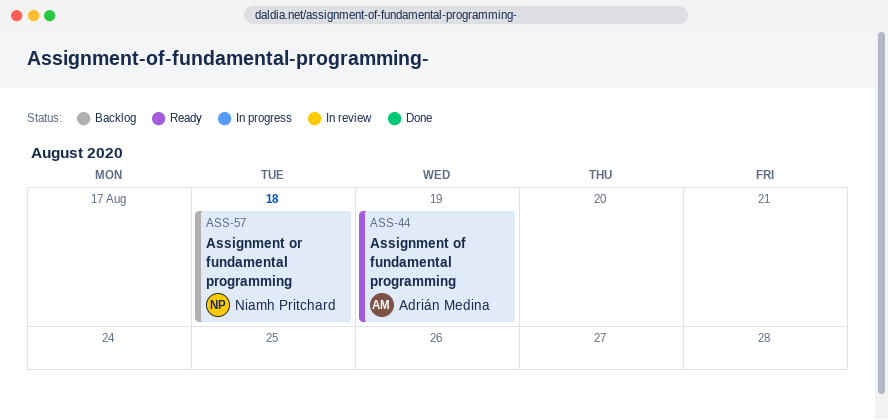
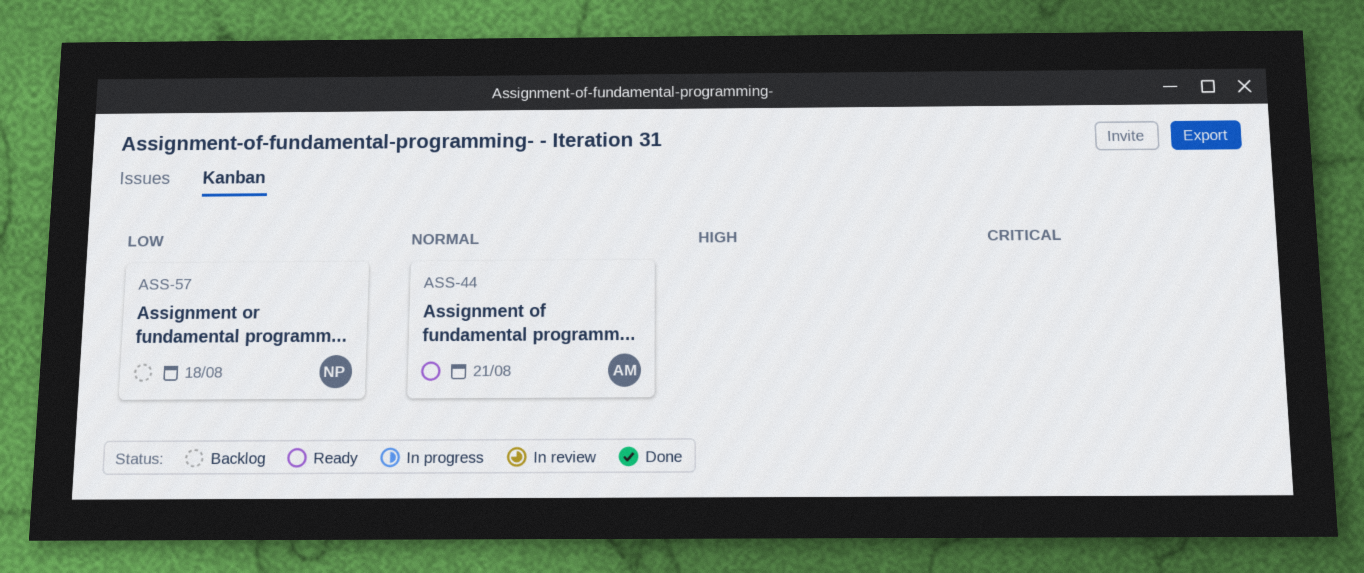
ASS-44, due: Aug 19 -> Aug 21

